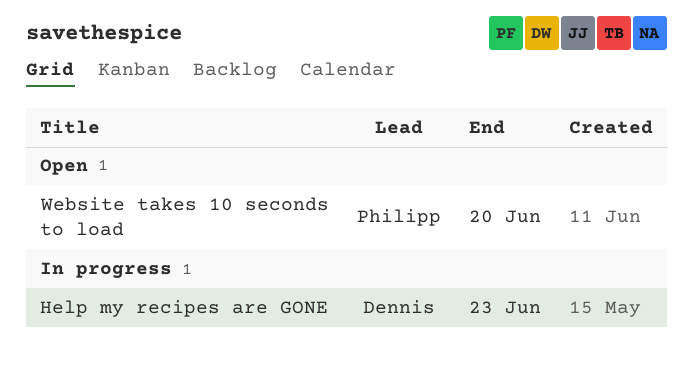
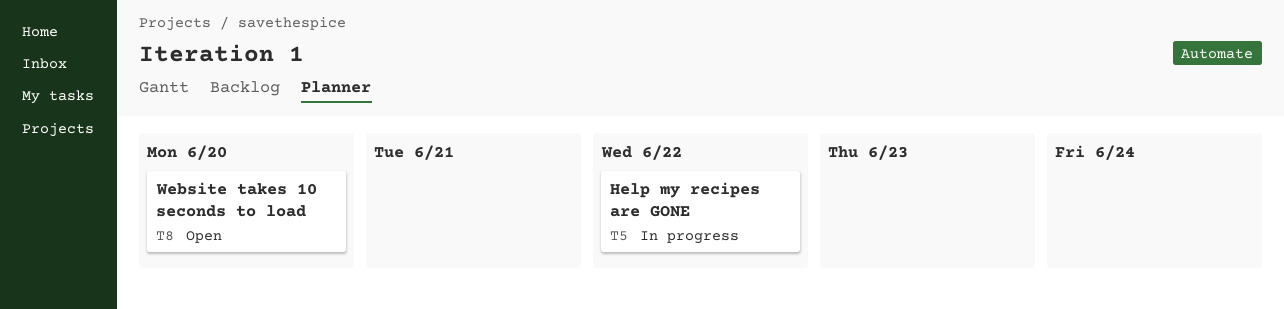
Help my recipes are GONE, due: Jun 23 -> Jun 22

